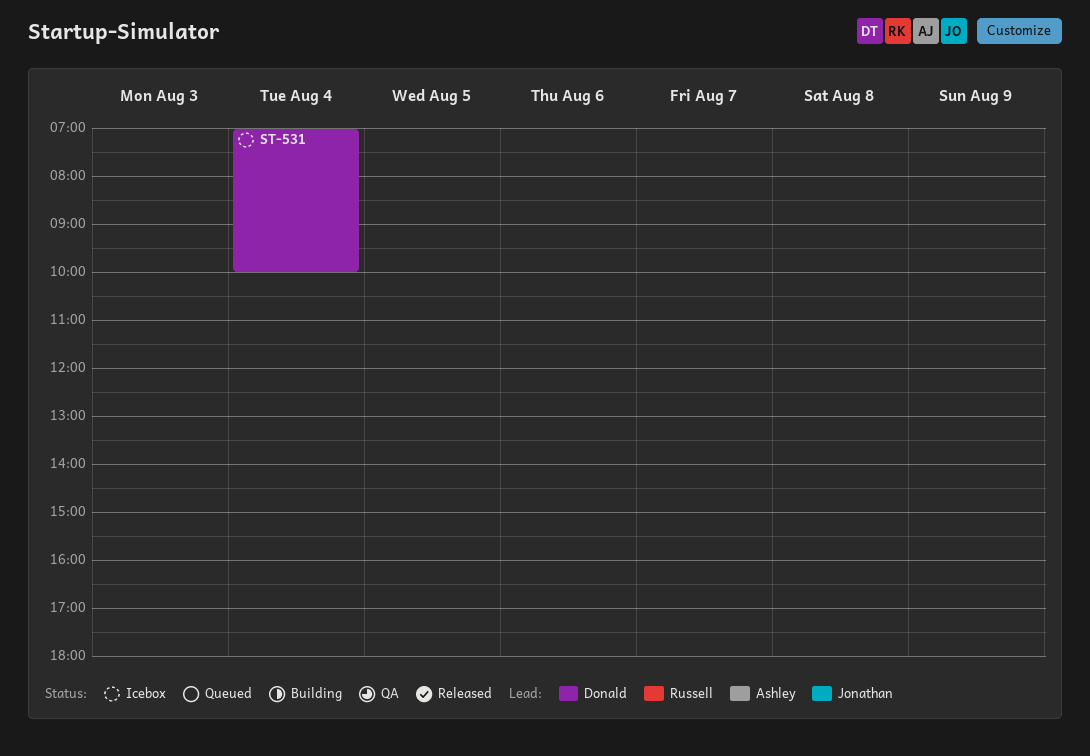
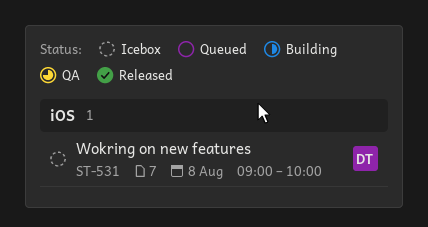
ST-531, day: Aug 4 -> Aug 8
ST-531, begins: 07:00 -> 09:00

